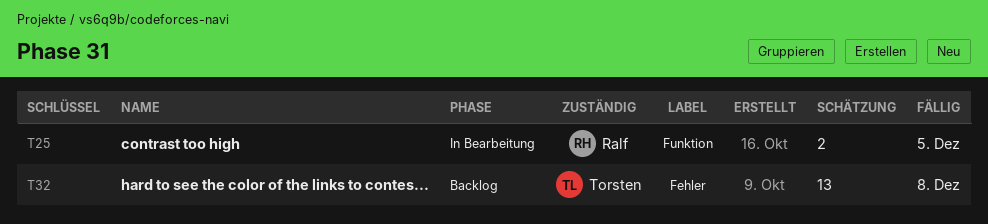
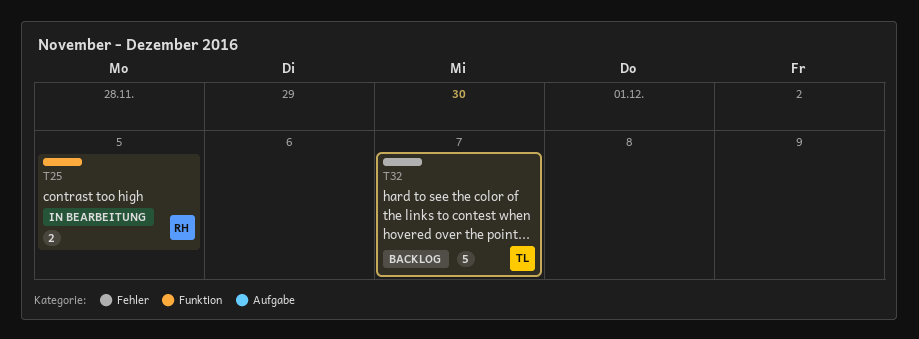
T32, estimate: 13 -> 5
T32, due: Dec 8 -> Dec 7

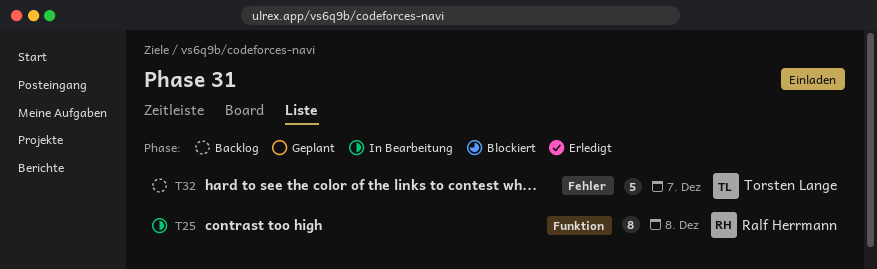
T25, estimate: 2 -> 8
T25, due: Dec 5 -> Dec 8

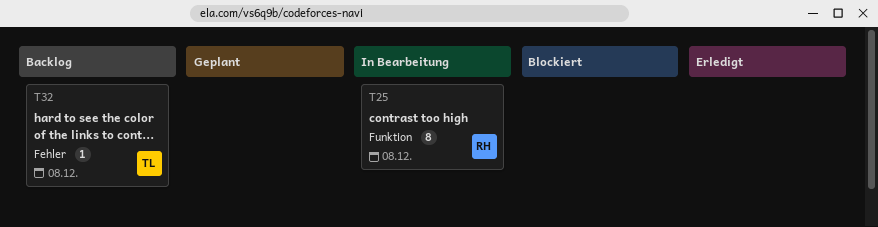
T32, estimate: 5 -> 1
T32, due: Dec 7 -> Dec 8

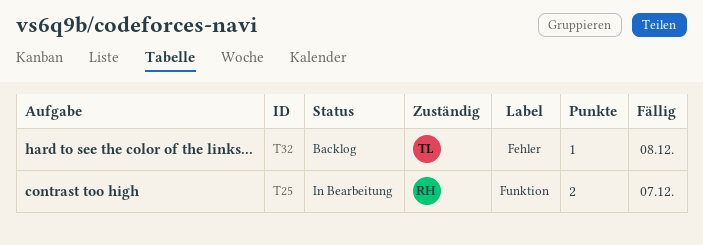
T25, estimate: 8 -> 2
T25, due: Dec 8 -> Dec 7

